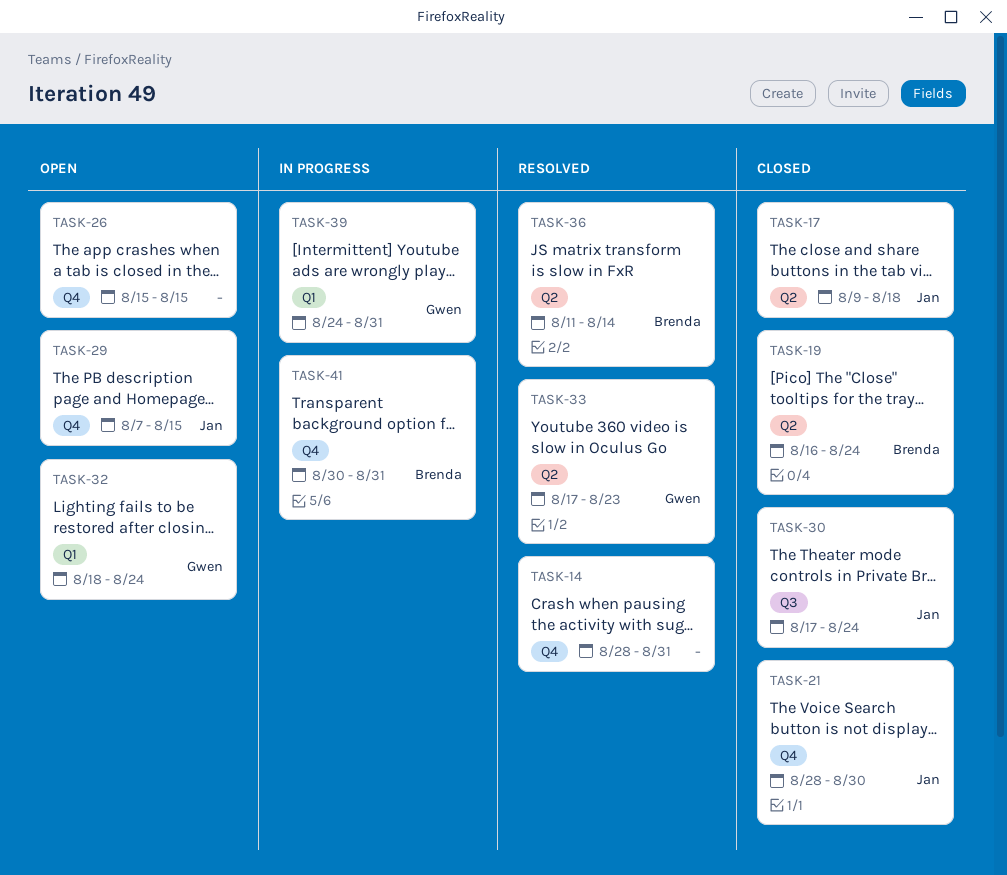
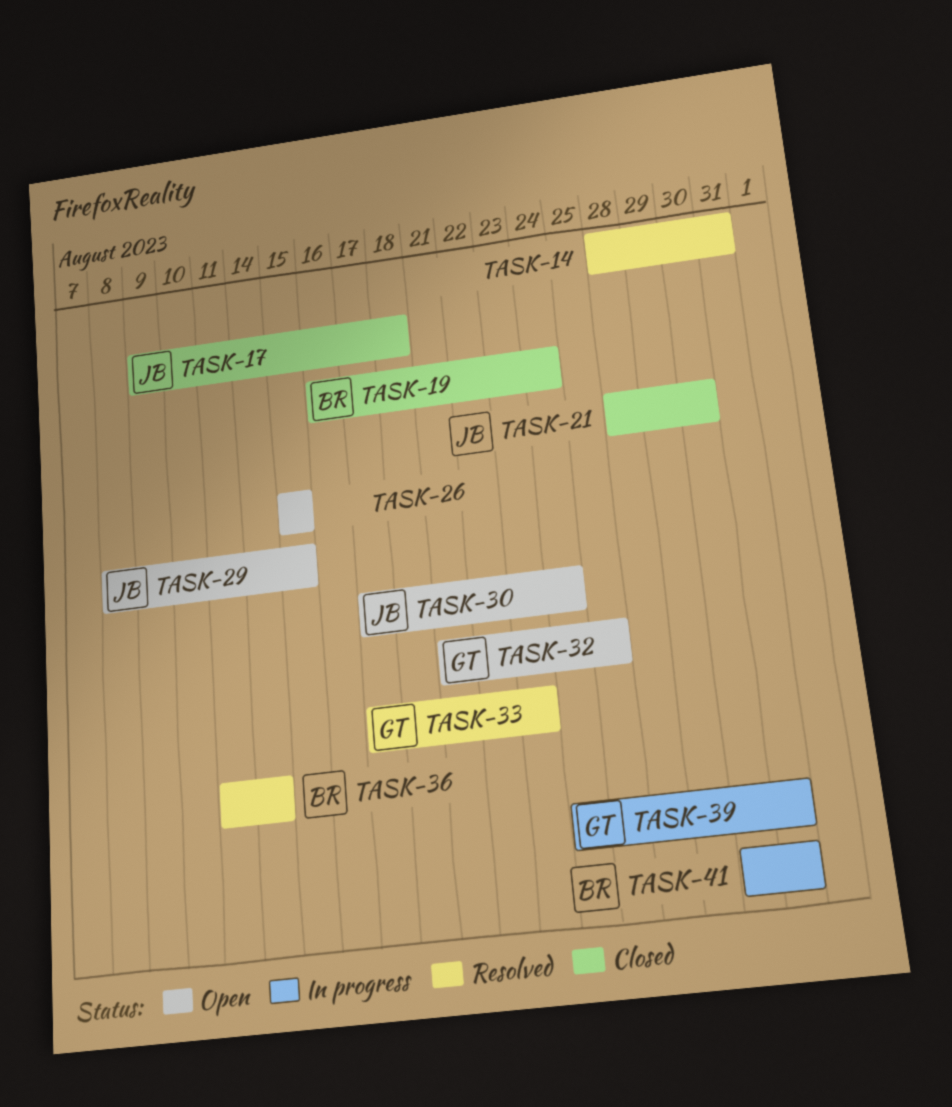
TASK-29, start: Aug 7 -> Aug 8
TASK-30, status: Closed -> Open
TASK-32, start: Aug 18 -> Aug 21
TASK-32, due: Aug 24 -> Aug 25

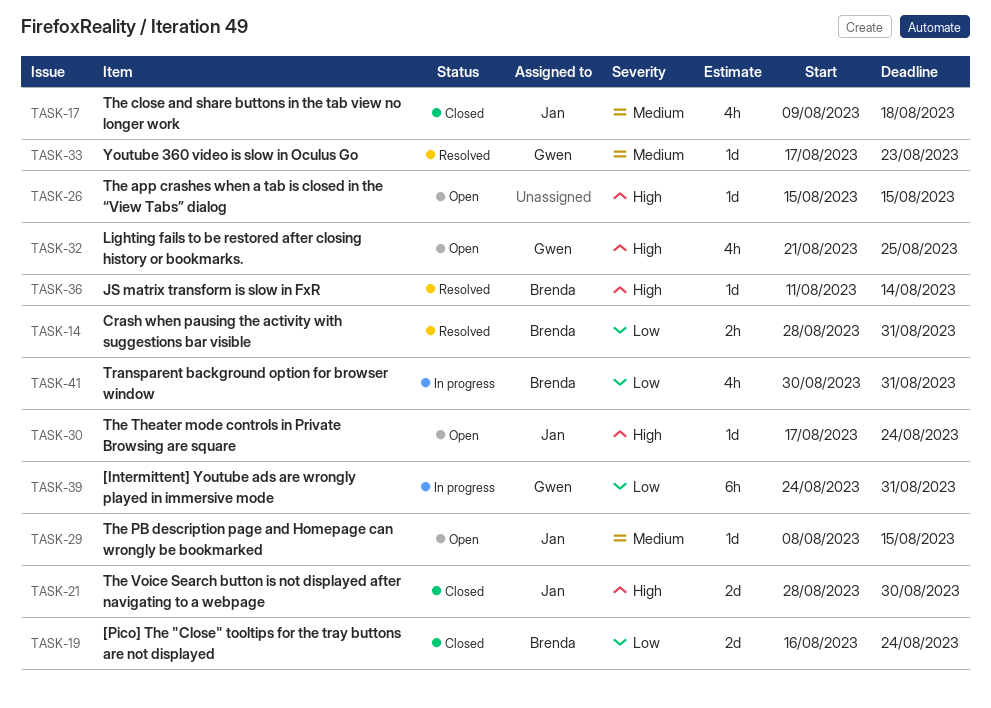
TASK-14, owner: none -> Brenda

